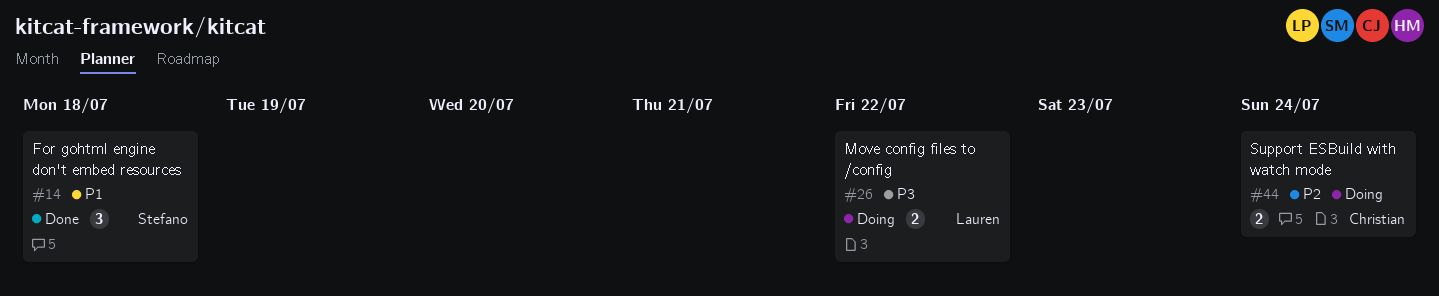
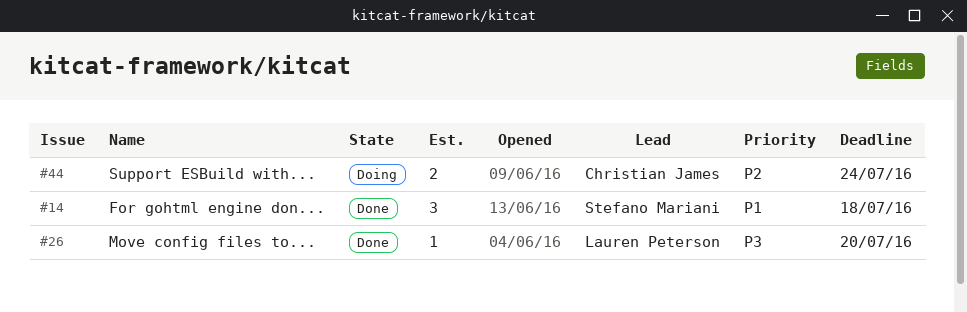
#26, status: Doing -> Done
#26, estimate: 2 -> 1
#26, due: Jul 22 -> Jul 20

